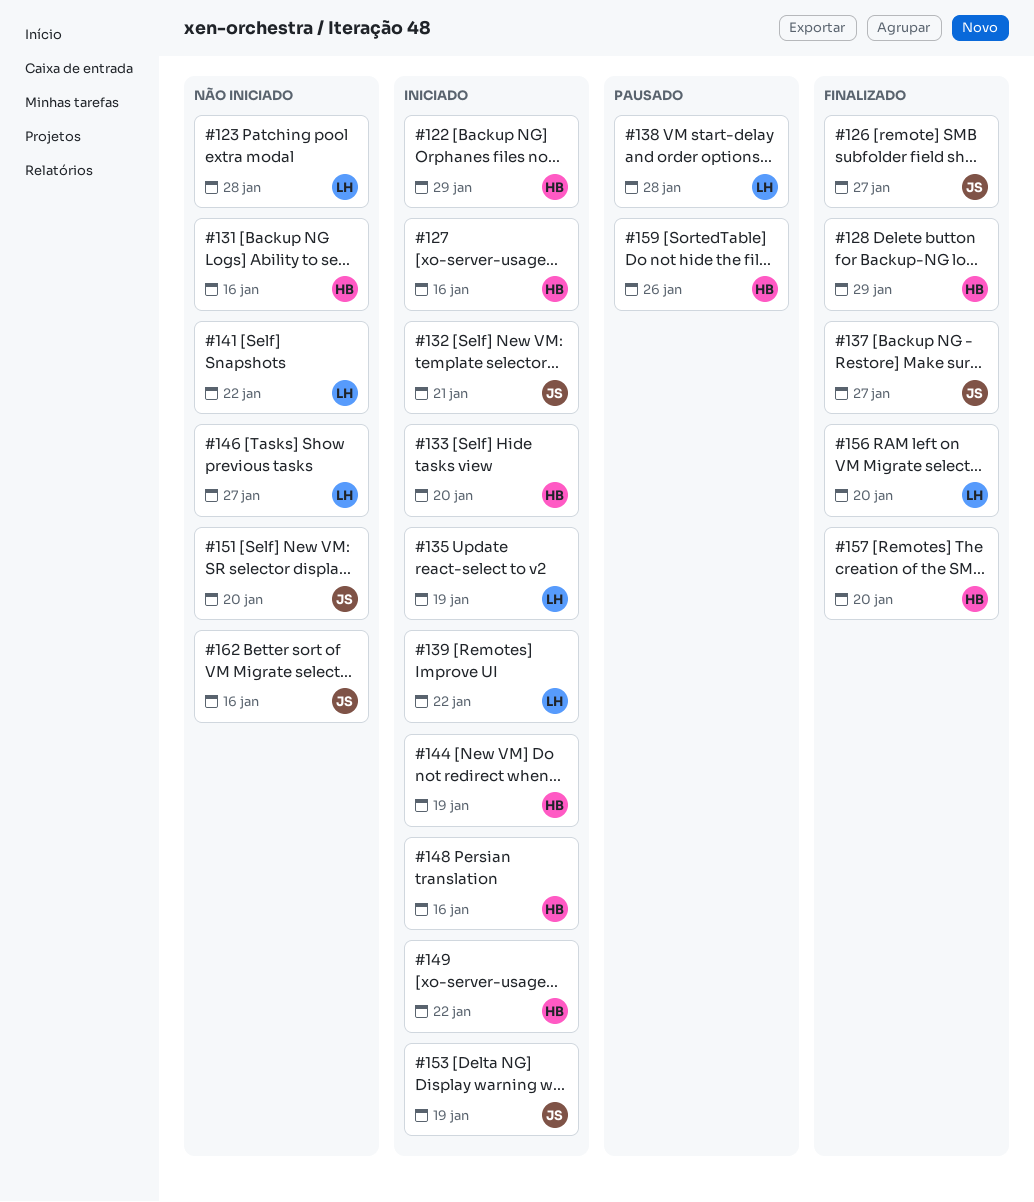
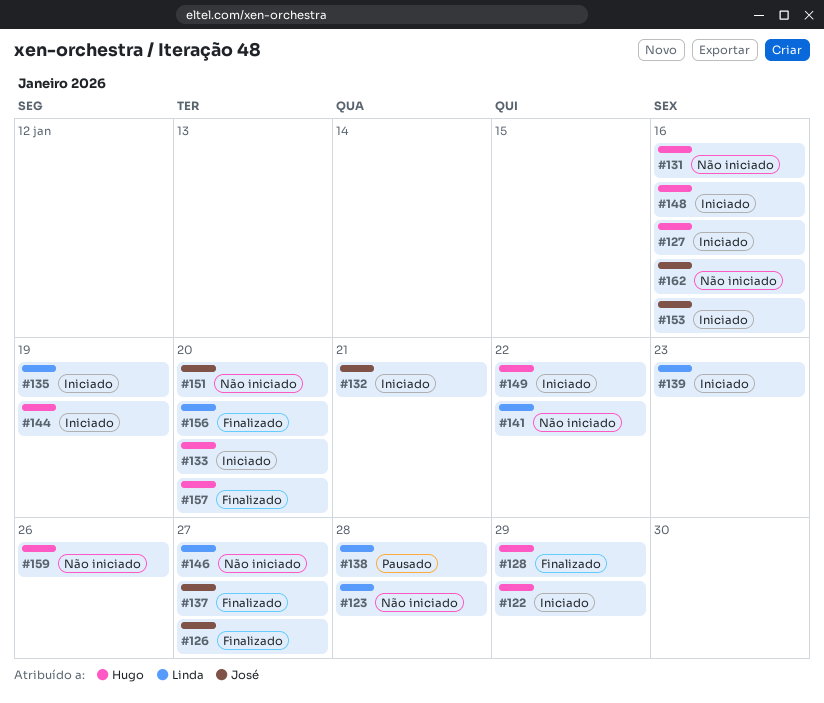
#139, due: Jan 22 -> Jan 23
#153, due: Jan 19 -> Jan 16
#159, status: Pausado -> Não iniciado

